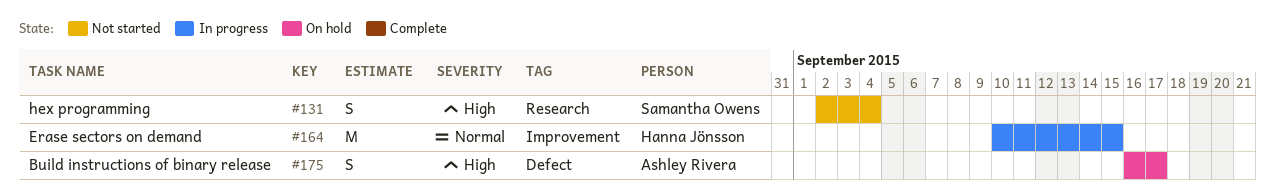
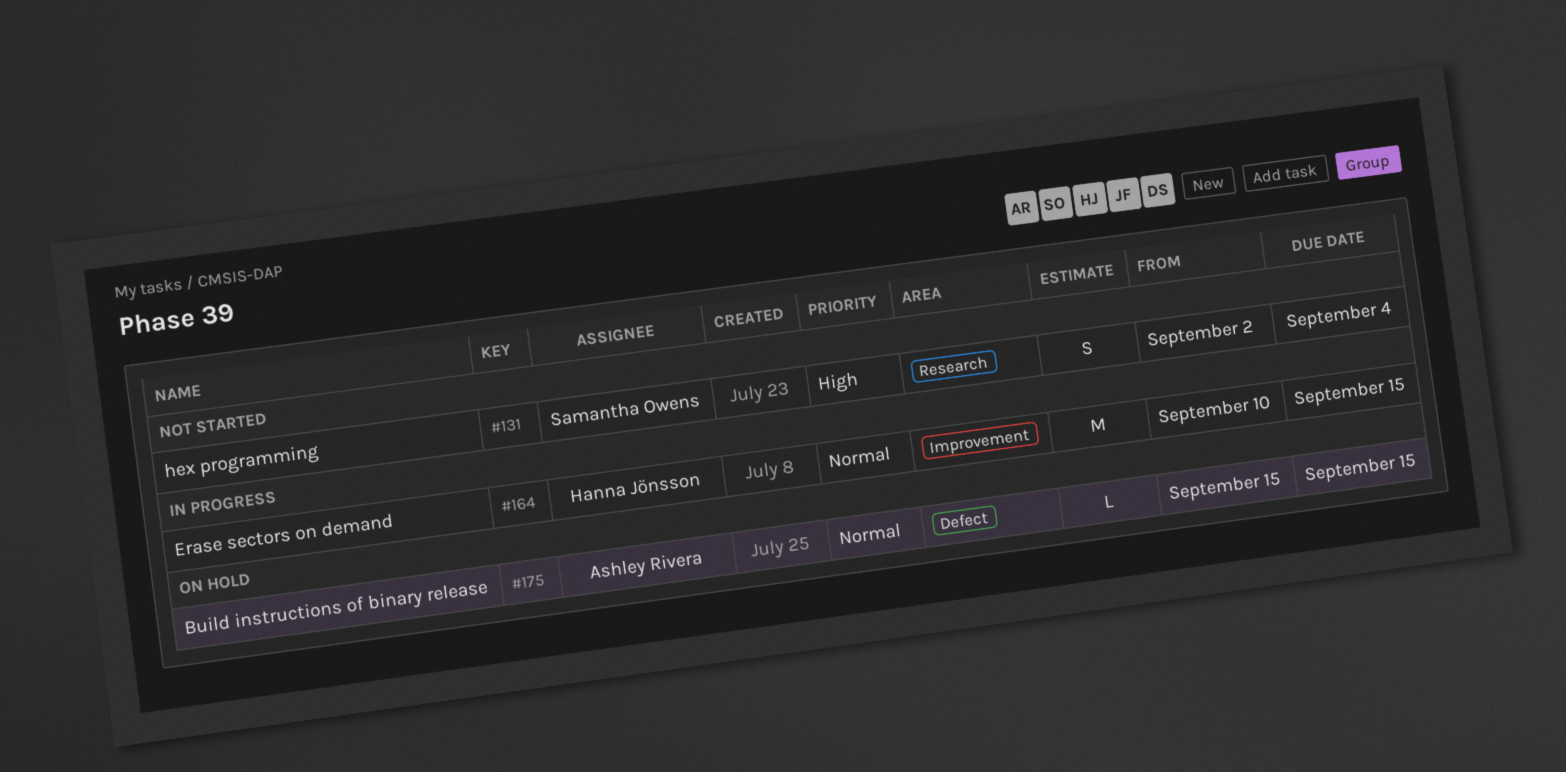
#175, priority: High -> Normal
#175, estimate: S -> L
#175, start: Sep 16 -> Sep 15
#175, due: Sep 17 -> Sep 15

